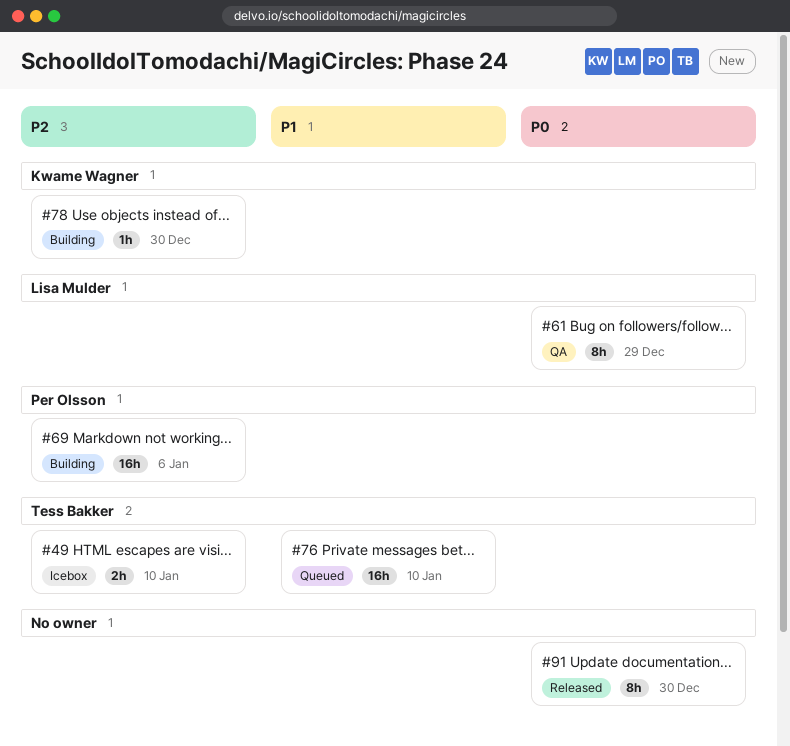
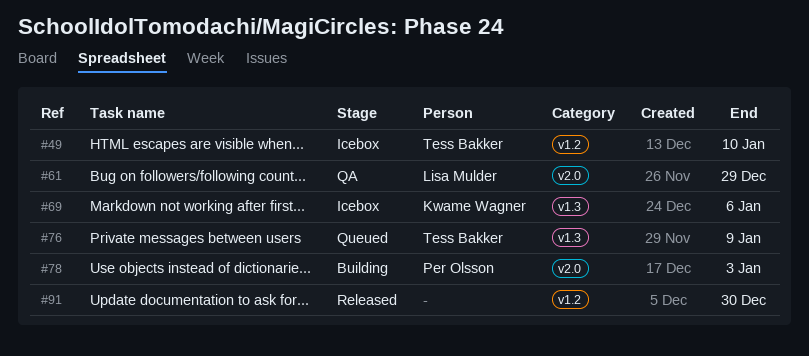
#69, status: Building -> Icebox
#69, owner: Per Olsson -> Kwame Wagner
#76, due: Jan 10 -> Jan 9
#78, owner: Kwame Wagner -> Per Olsson
#78, due: Dec 30 -> Jan 3

